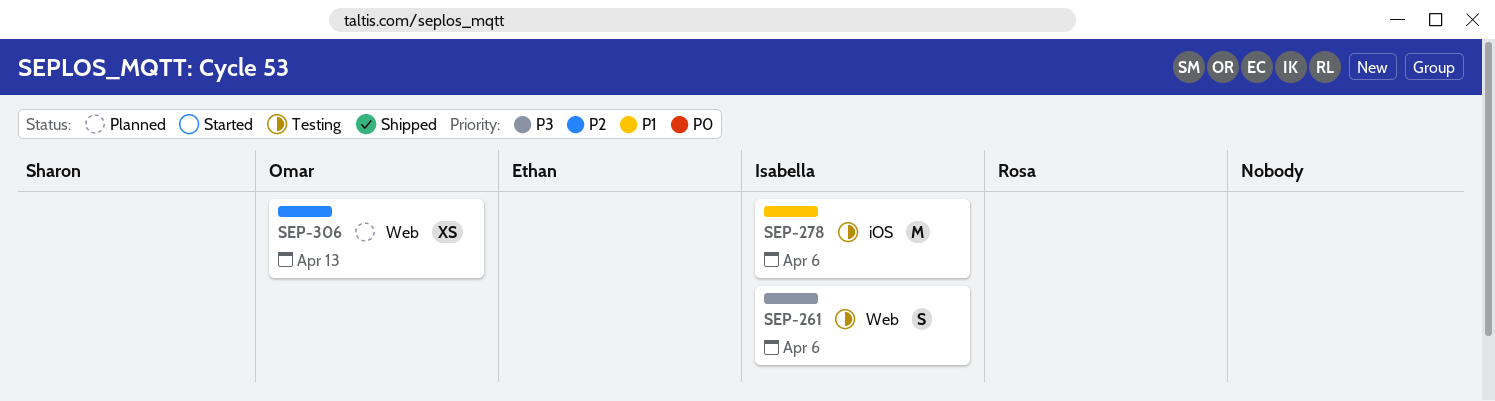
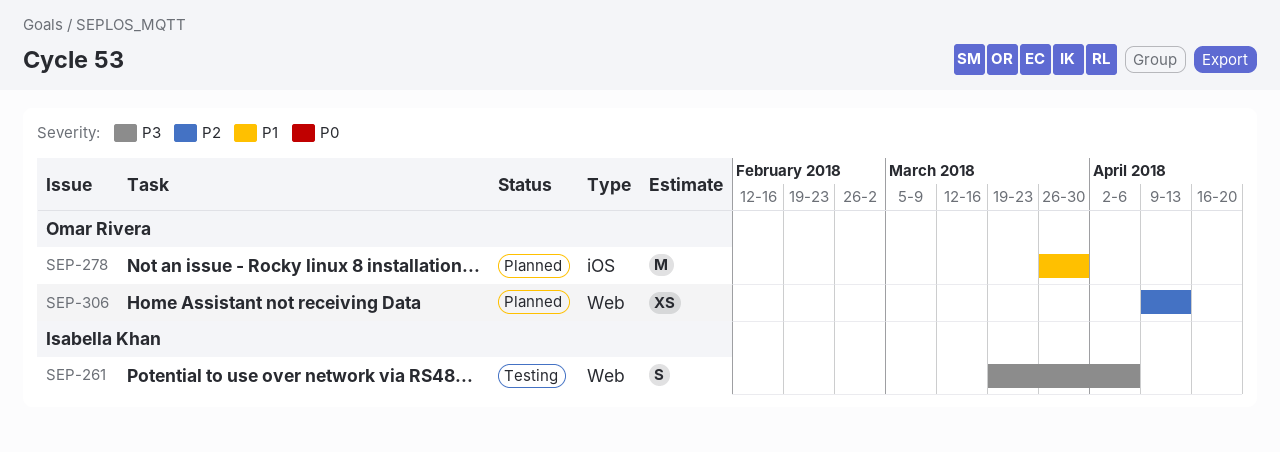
SEP-278, status: Testing -> Planned
SEP-278, owner: Isabella Khan -> Omar Rivera
SEP-278, due: Apr 6 -> Mar 30

